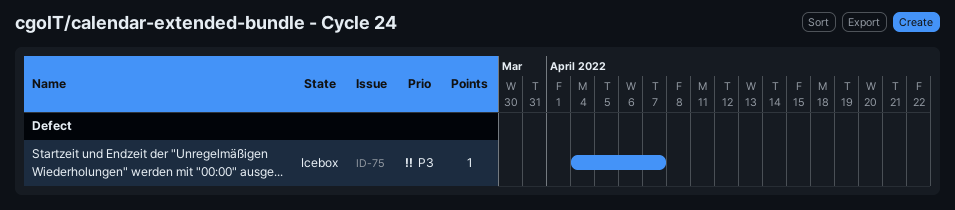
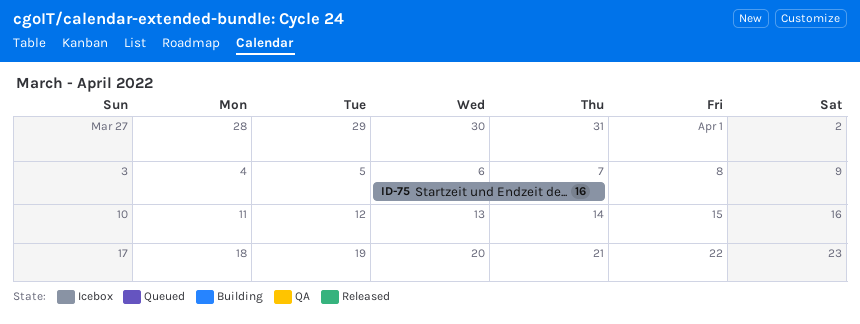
ID-75, estimate: 1 -> 16
ID-75, start: Apr 4 -> Apr 6

